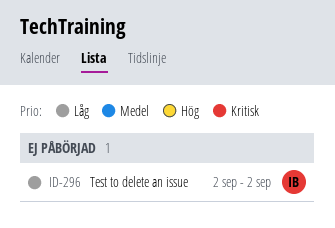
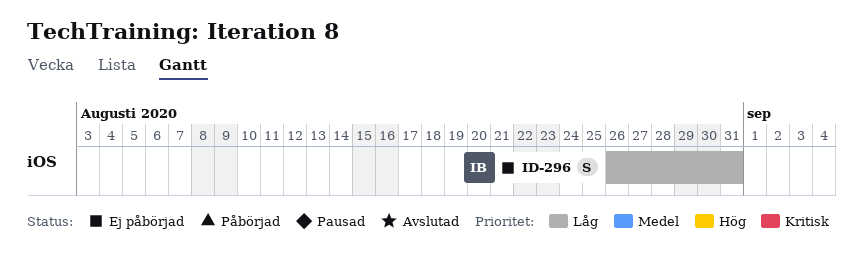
ID-296, start: Sep 2 -> Aug 26
ID-296, due: Sep 2 -> Aug 31

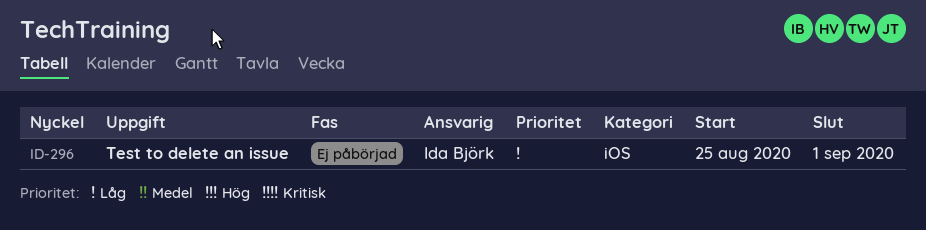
ID-296, start: Aug 26 -> Aug 25
ID-296, due: Aug 31 -> Sep 1

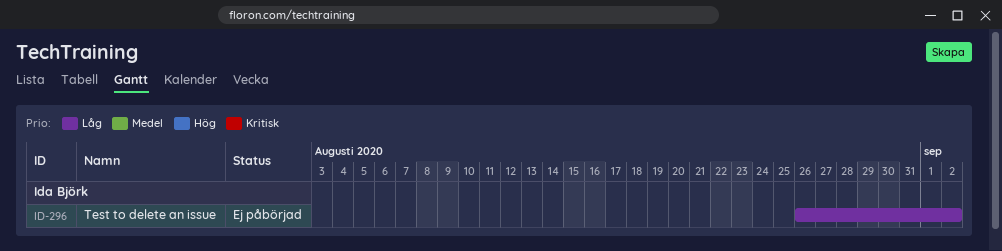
ID-296, start: Aug 25 -> Aug 26
ID-296, due: Sep 1 -> Sep 2

